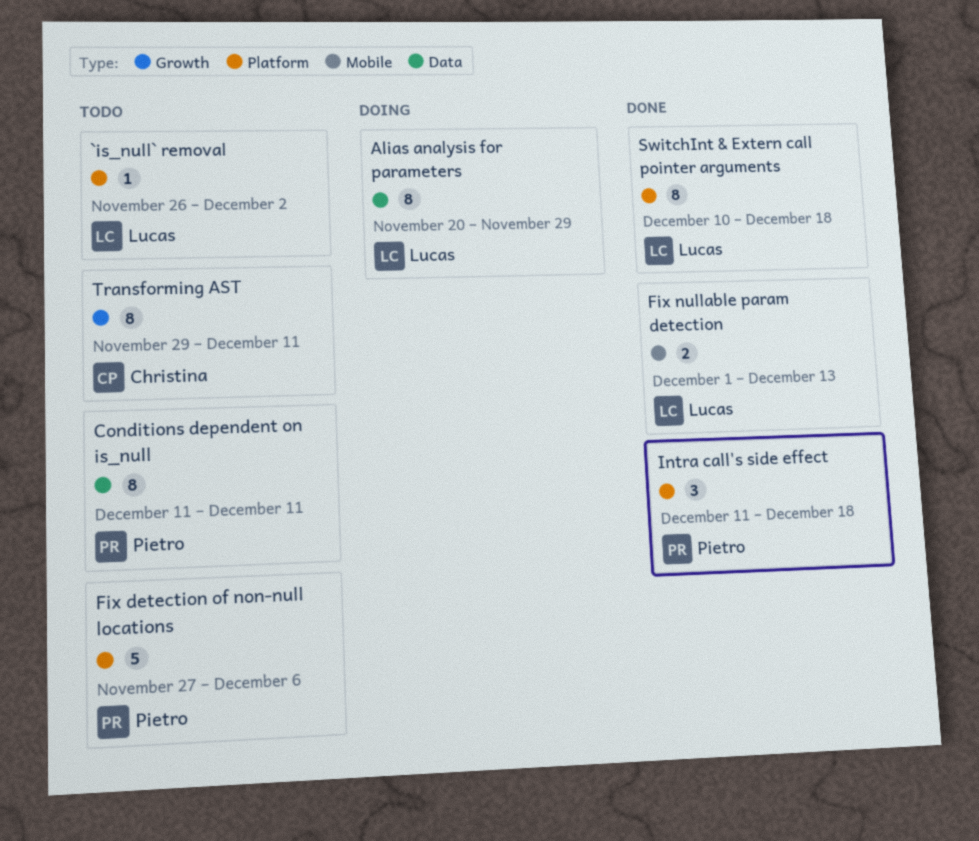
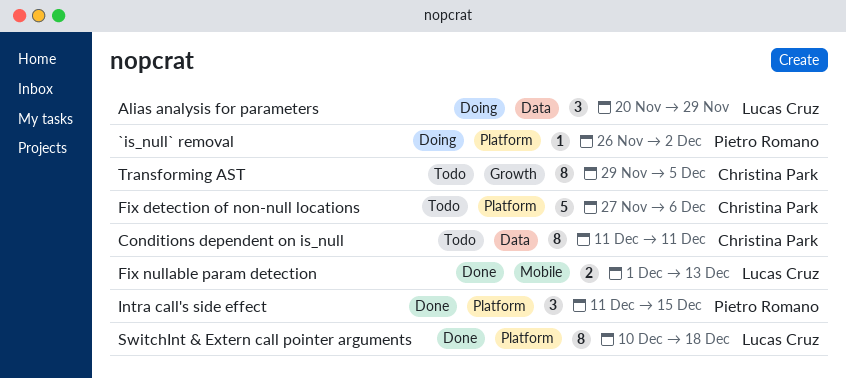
`is_null` removal, status: Todo -> Doing
`is_null` removal, owner: Lucas Cruz -> Pietro Romano
Alias analysis for parameters, estimate: 8 -> 3
Conditions dependent on is_null, owner: Pietro Romano -> Christina Park
Fix detection of non-null locations, owner: Pietro Romano -> Christina Park
Intra call's side effect, due: Dec 18 -> Dec 15
Transforming AST, due: Dec 11 -> Dec 5

